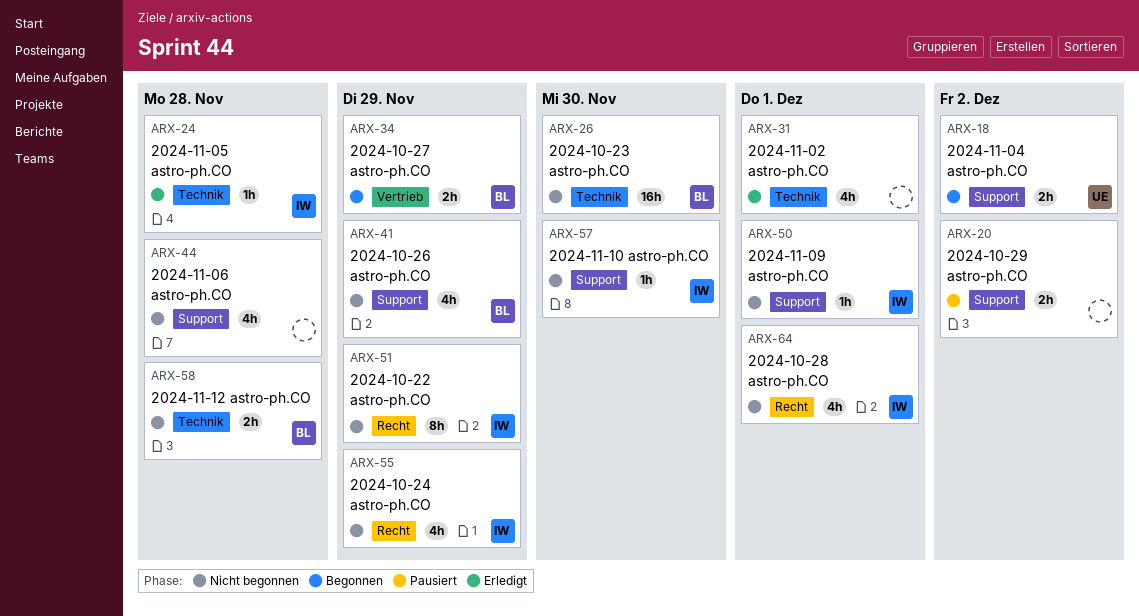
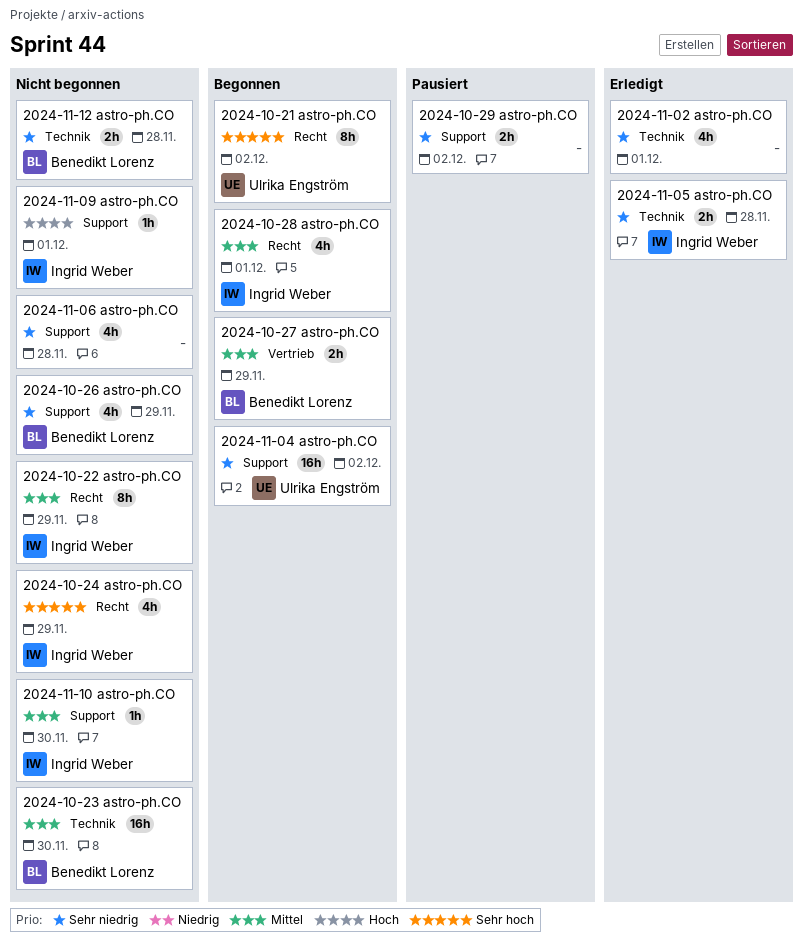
2024-10-21 astro-ph.CO: none -> present
2024-10-28 astro-ph.CO, status: Nicht begonnen -> Begonnen
2024-11-04 astro-ph.CO, estimate: 2h -> 16h
2024-11-05 astro-ph.CO, estimate: 1h -> 2h

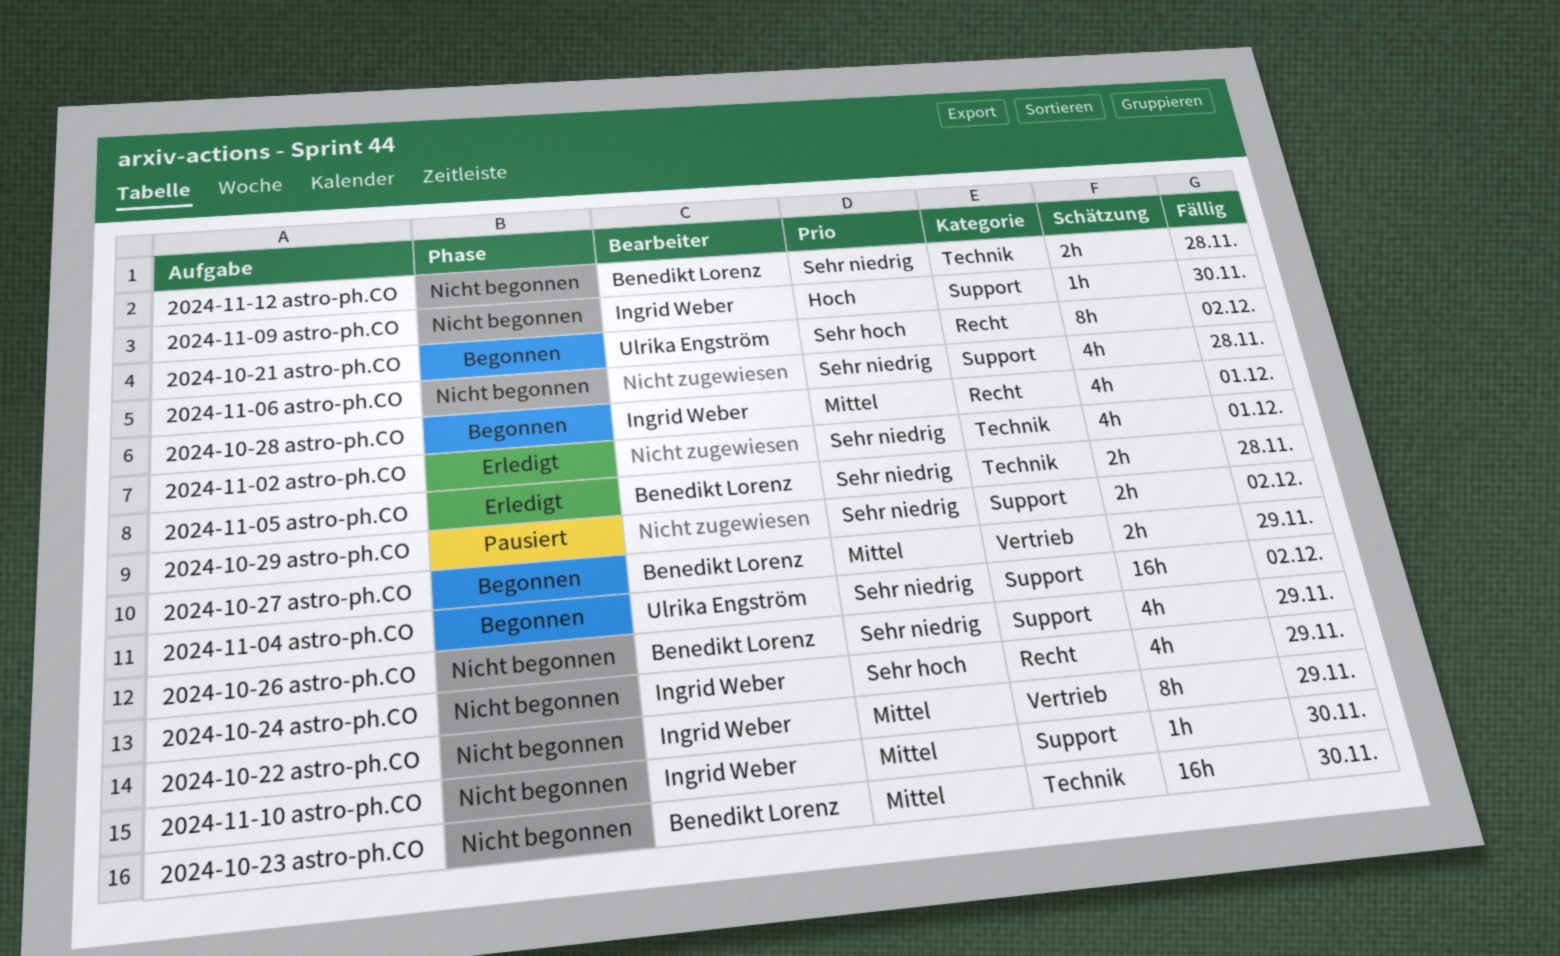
2024-10-22 astro-ph.CO, label: Recht -> Vertrieb
2024-11-05 astro-ph.CO, owner: Ingrid Weber -> Benedikt Lorenz
2024-11-09 astro-ph.CO, due: Dec 1 -> Nov 30

